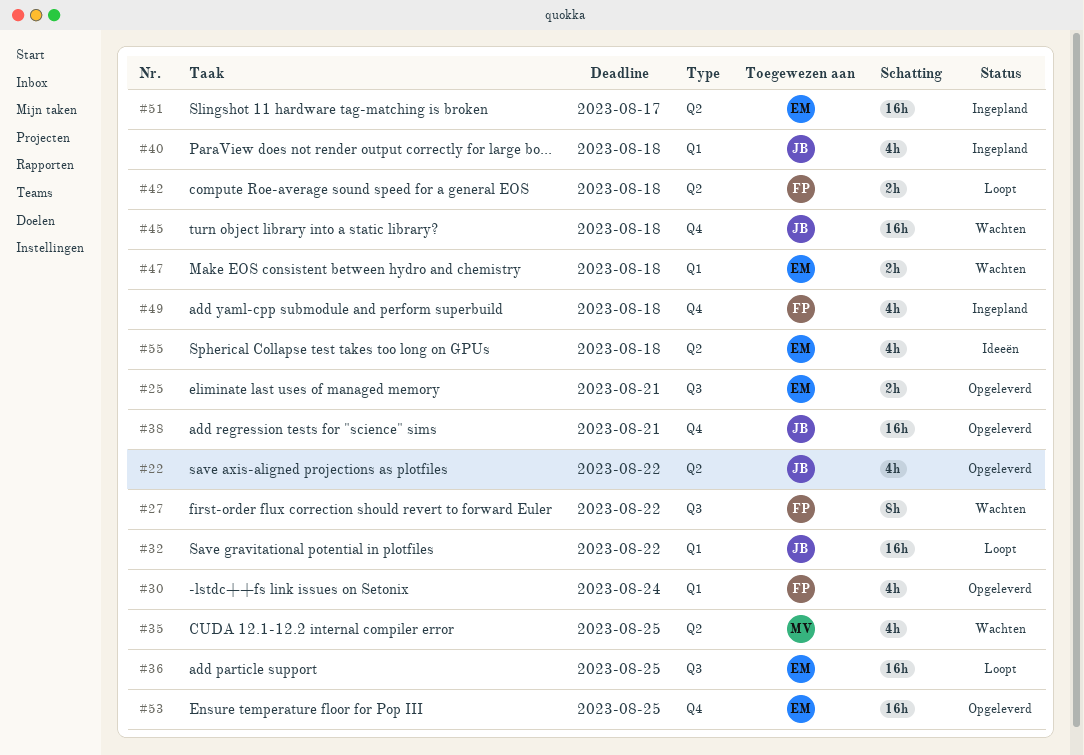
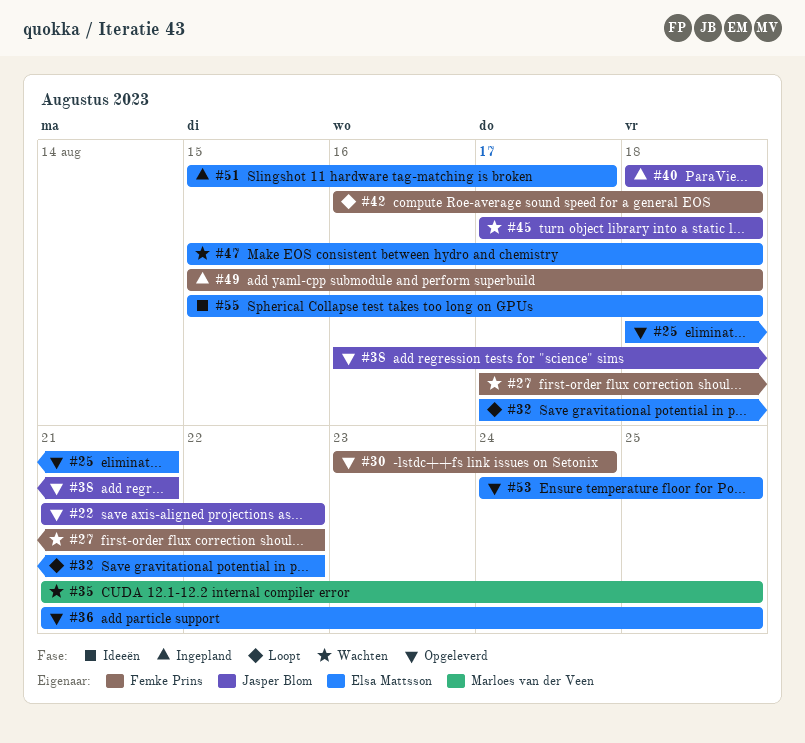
#32, owner: Jasper Blom -> Elsa Mattsson
#36, status: Loopt -> Opgeleverd

